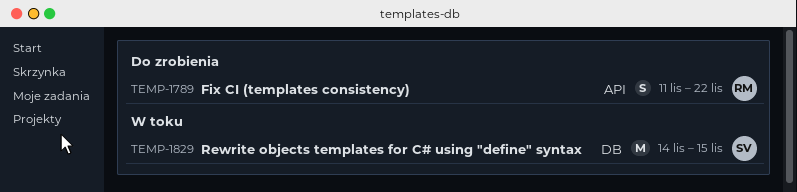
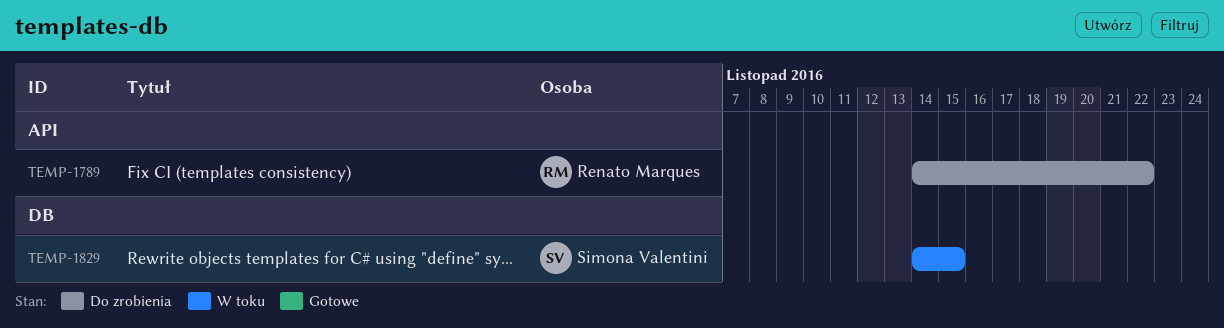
TEMP-1789, start: Nov 11 -> Nov 14

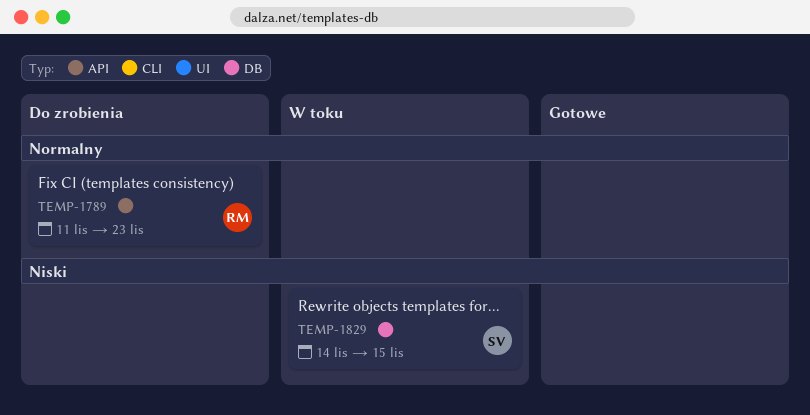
TEMP-1789, start: Nov 14 -> Nov 11
TEMP-1789, due: Nov 22 -> Nov 23

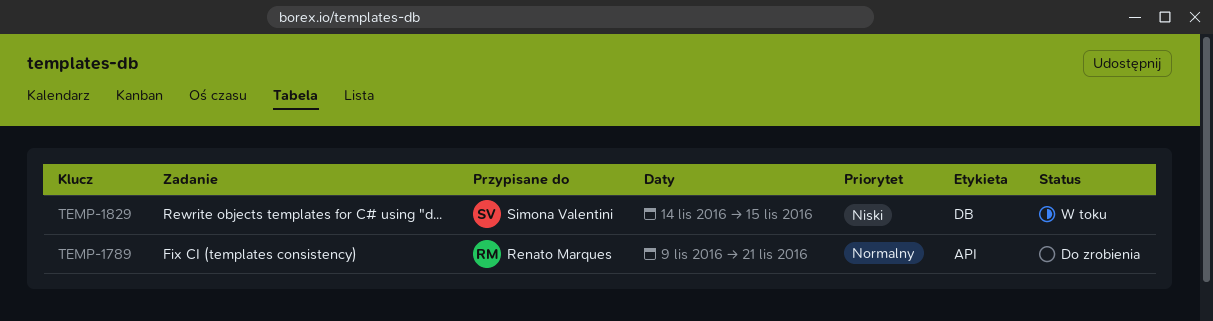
TEMP-1789, start: Nov 11 -> Nov 9
TEMP-1789, due: Nov 23 -> Nov 21

